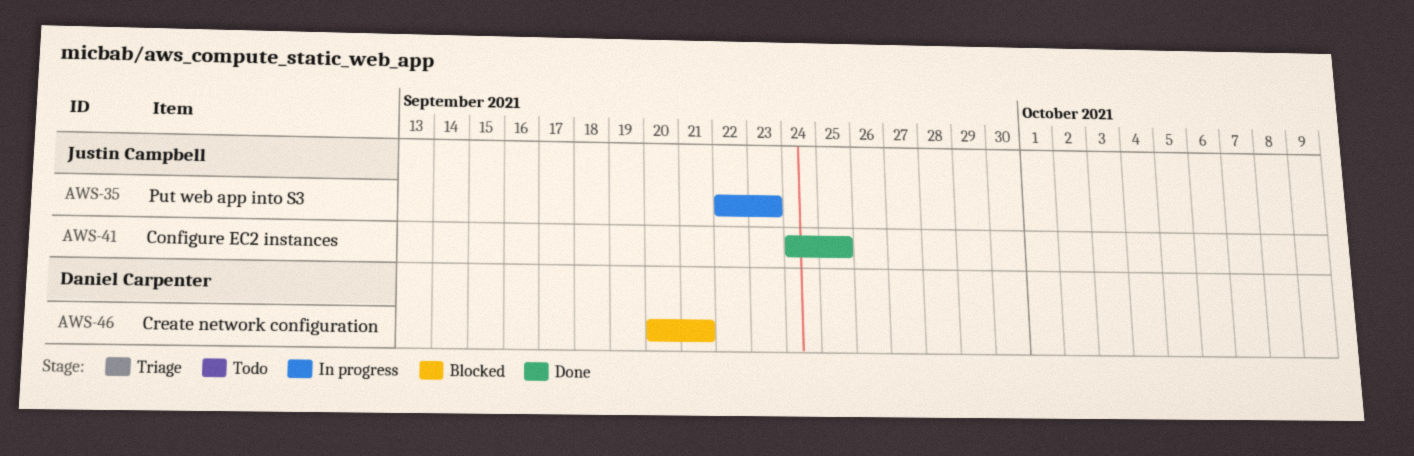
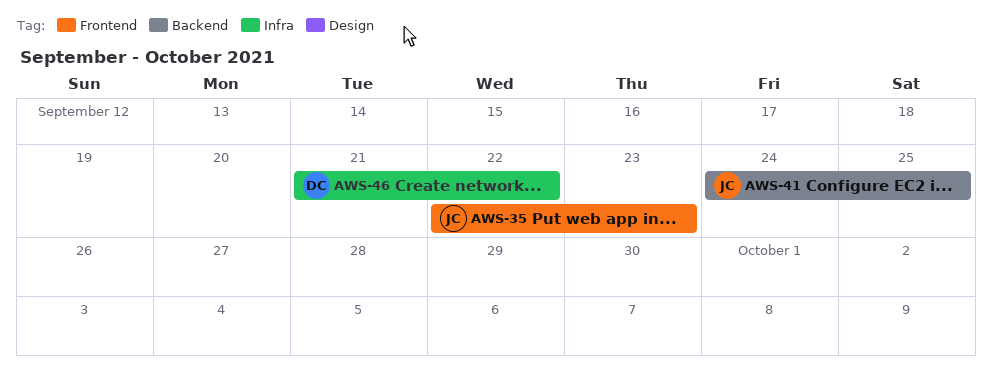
AWS-46, start: Sep 20 -> Sep 21
AWS-46, due: Sep 21 -> Sep 22

